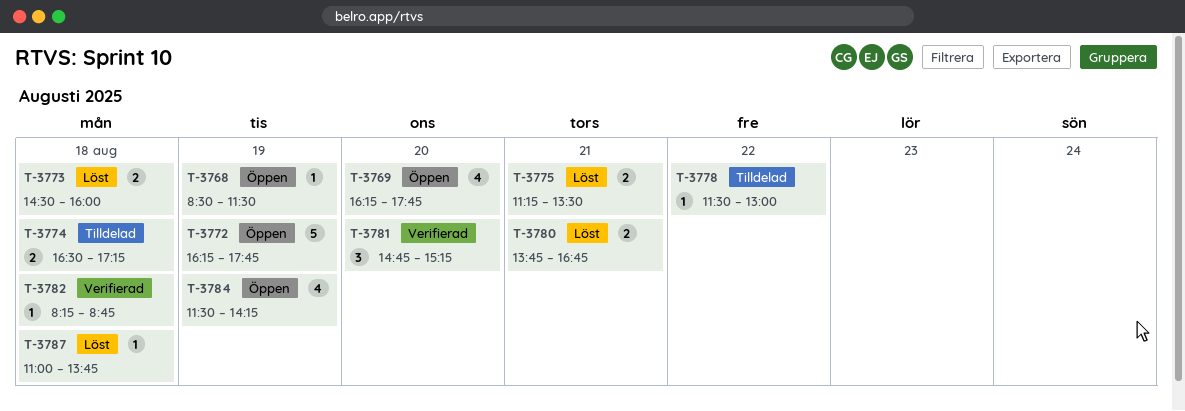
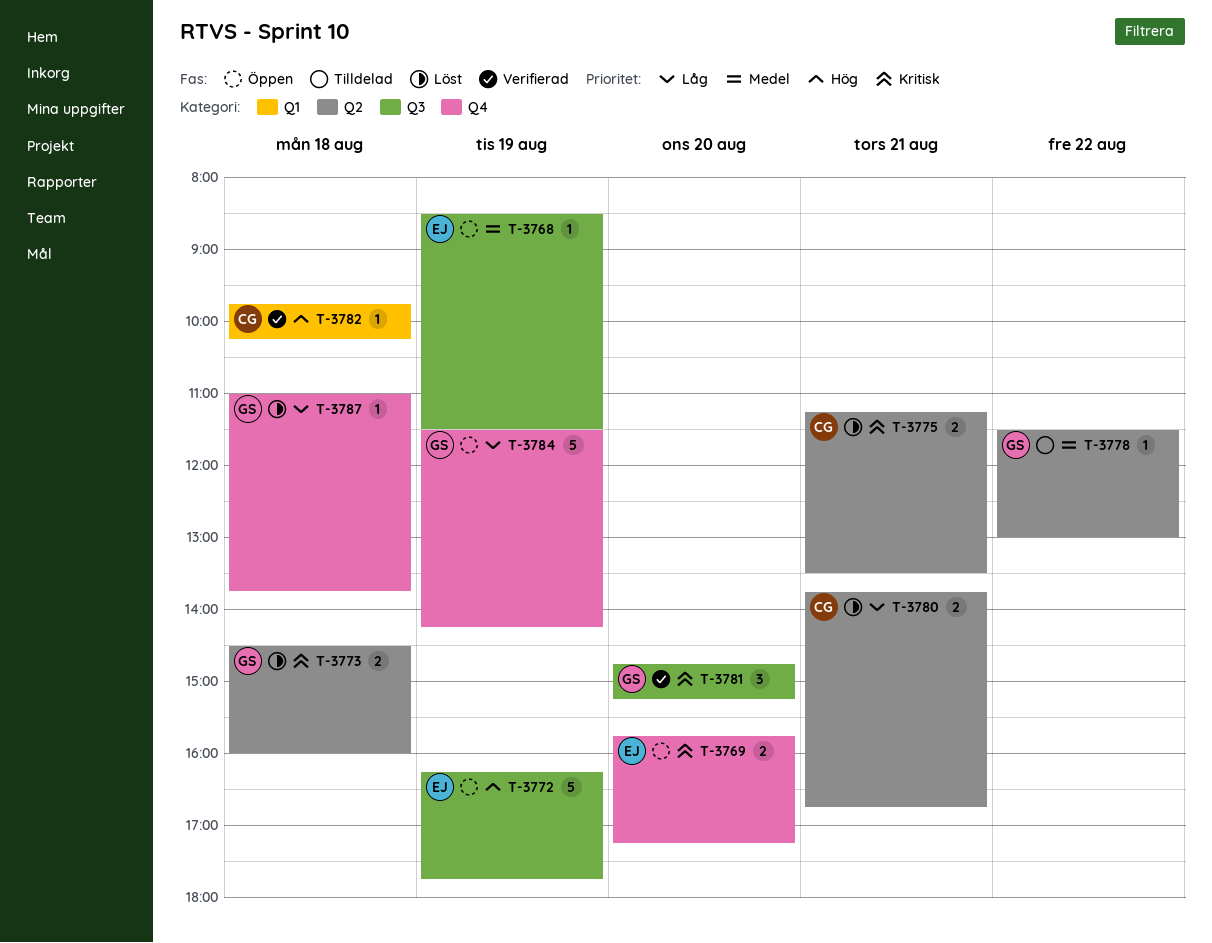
T-3769, estimate: 4 -> 2
T-3769, begins: 16:15 -> 15:45
T-3769, ends: 17:45 -> 17:15
T-3774: present -> none
T-3782, begins: 08:15 -> 09:45
T-3782, ends: 08:45 -> 10:15
T-3784, estimate: 4 -> 5

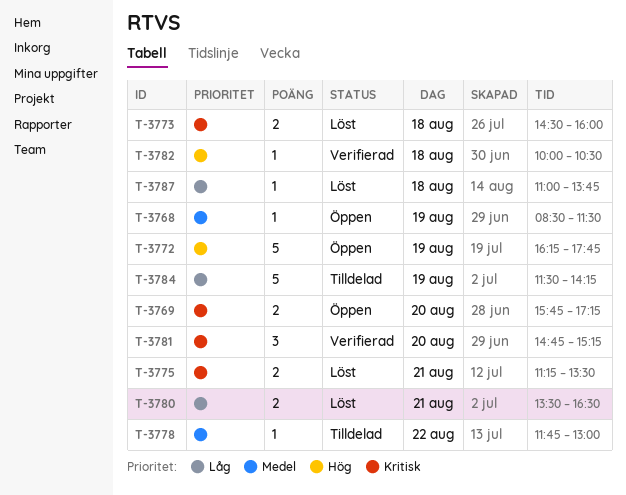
T-3778, begins: 11:30 -> 11:45
T-3780, begins: 13:45 -> 13:30
T-3780, ends: 16:45 -> 16:30
T-3782, begins: 09:45 -> 10:00
T-3782, ends: 10:15 -> 10:30
T-3784, status: Öppen -> Tilldelad

